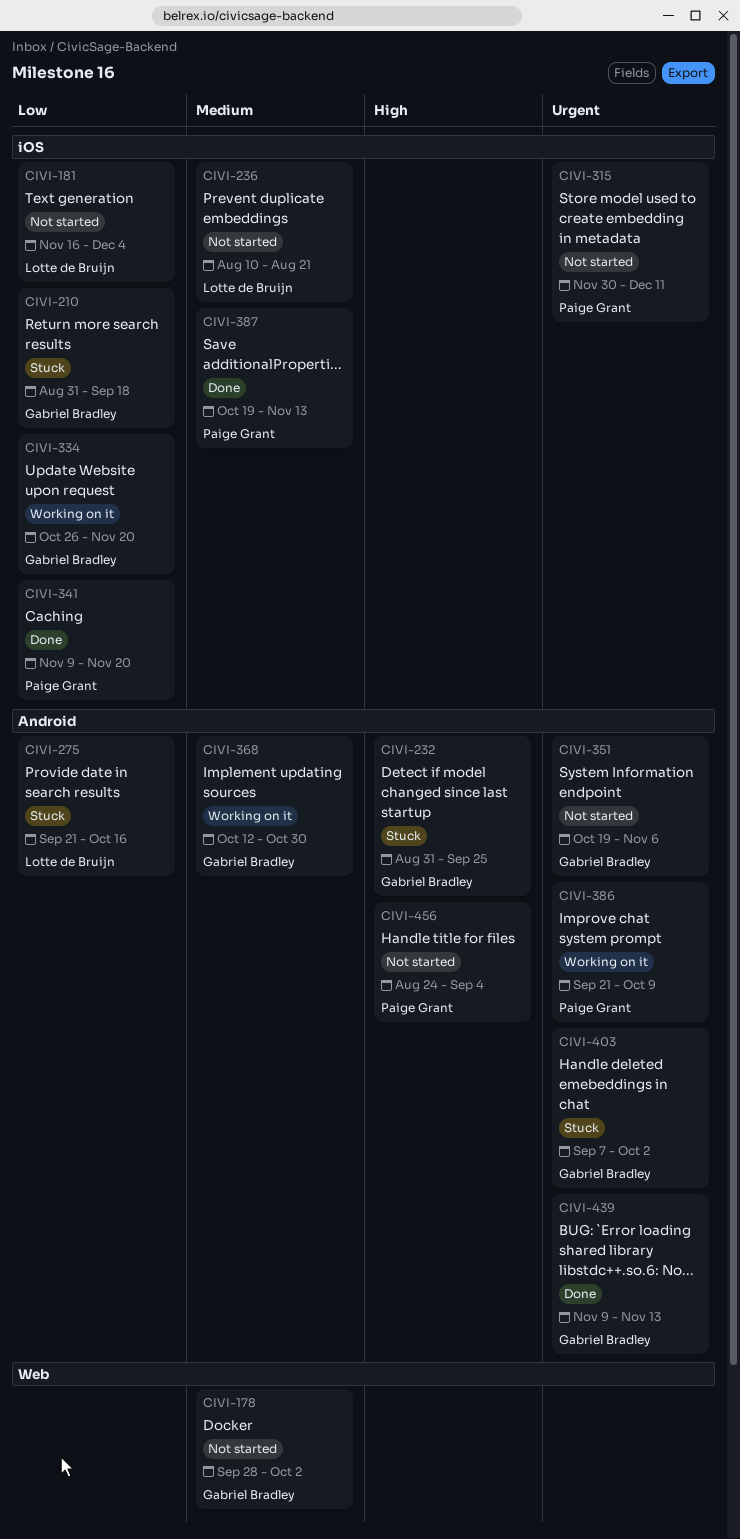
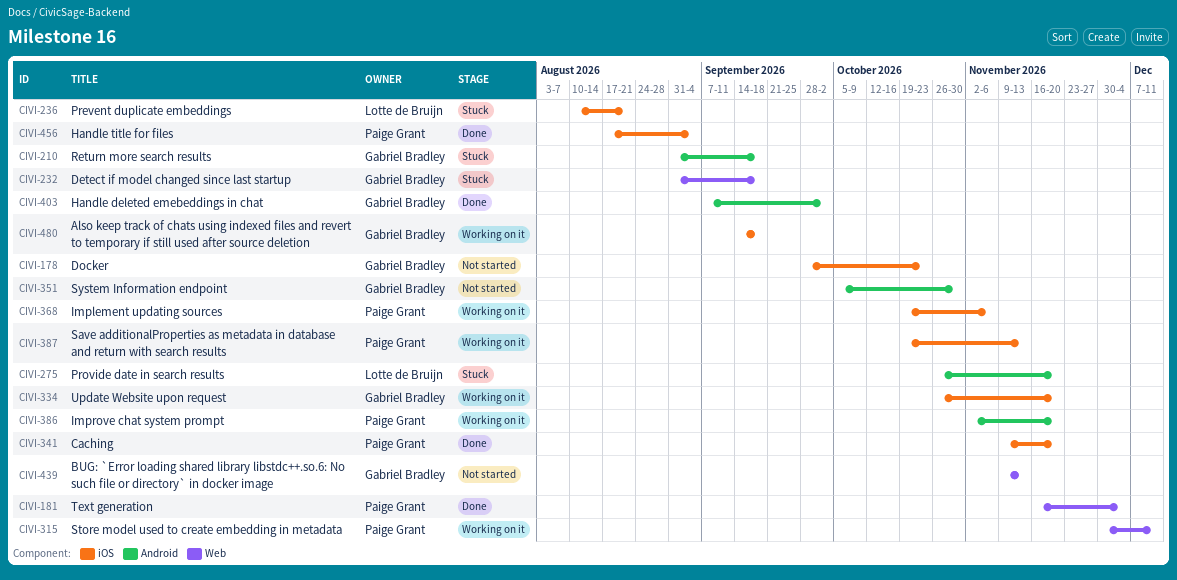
CIVI-178, label: Web -> iOS
CIVI-178, due: Oct 2 -> Oct 23
CIVI-181, status: Not started -> Done
CIVI-181, owner: Lotte de Bruijn -> Paige Grant
CIVI-181, label: iOS -> Web
CIVI-210, label: iOS -> Android
CIVI-232, label: Android -> Web
CIVI-232, due: Sep 25 -> Sep 18
CIVI-236, status: Not started -> Stuck
CIVI-275, start: Sep 21 -> Oct 26
CIVI-275, due: Oct 16 -> Nov 20
CIVI-315, status: Not started -> Working on it
CIVI-315, label: iOS -> Web
CIVI-351, start: Oct 19 -> Oct 5
CIVI-351, due: Nov 6 -> Oct 30
CIVI-368, owner: Gabriel Bradley -> Paige Grant
CIVI-368, label: Android -> iOS
CIVI-368, start: Oct 12 -> Oct 19
CIVI-368, due: Oct 30 -> Nov 6
CIVI-386, start: Sep 21 -> Nov 2
CIVI-386, due: Oct 9 -> Nov 20
CIVI-387, status: Done -> Working on it
CIVI-403, status: Stuck -> Done
CIVI-439, status: Done -> Not started
CIVI-439, label: Android -> Web
CIVI-456, status: Not started -> Done
CIVI-456, label: Android -> iOS
CIVI-456, start: Aug 24 -> Aug 17
CIVI-480: none -> present

